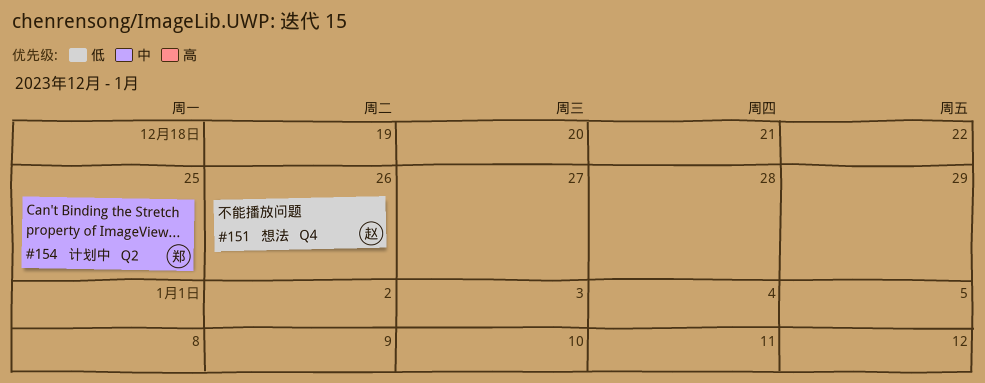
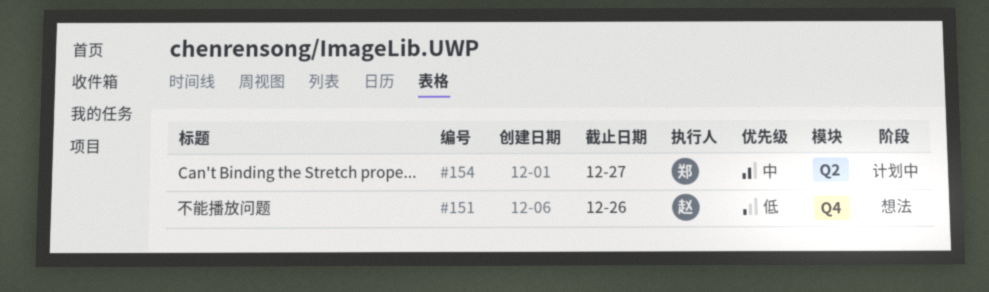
#154, due: Dec 25 -> Dec 27

